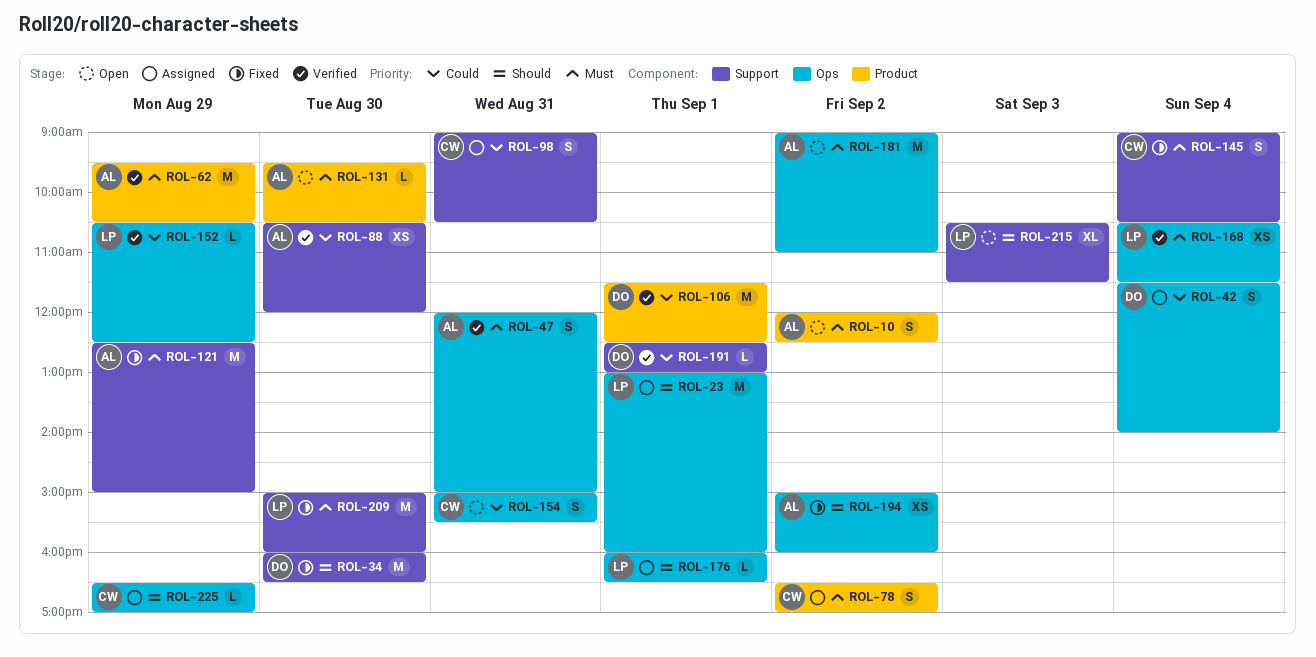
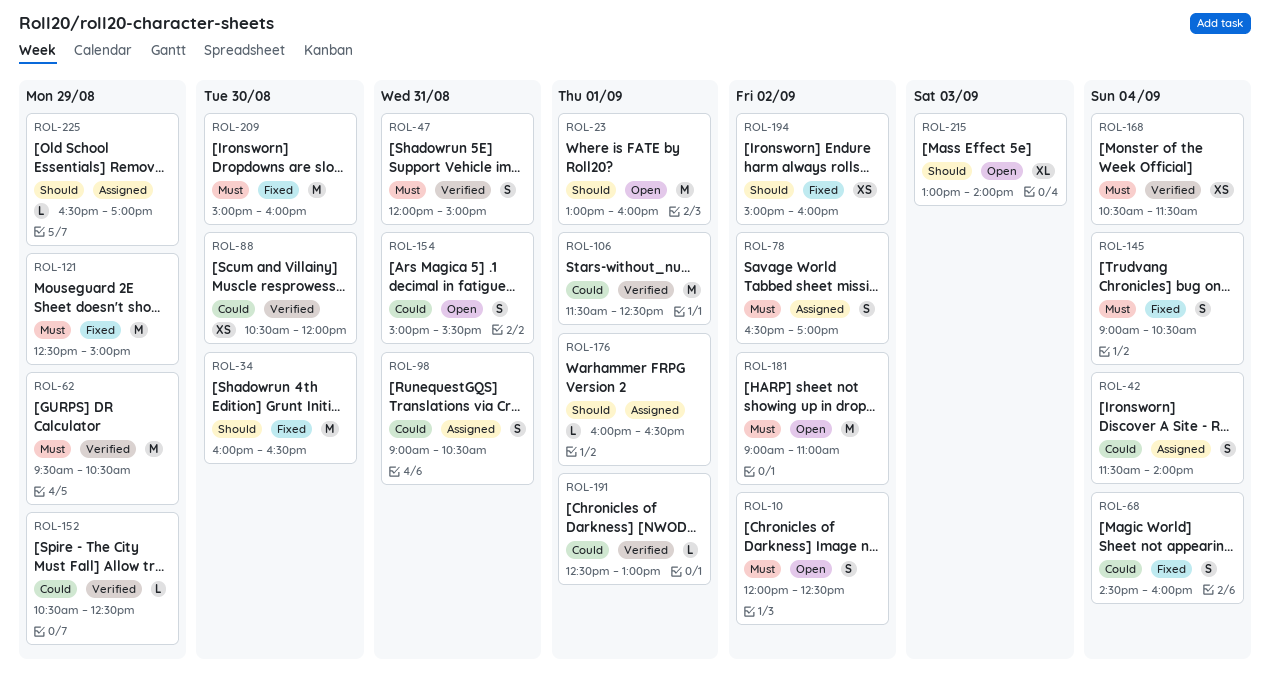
ROL-23, status: Assigned -> Open
ROL-68: none -> present
ROL-131: present -> none
ROL-215, begins: 10:30 -> 13:00
ROL-215, ends: 11:30 -> 14:00

